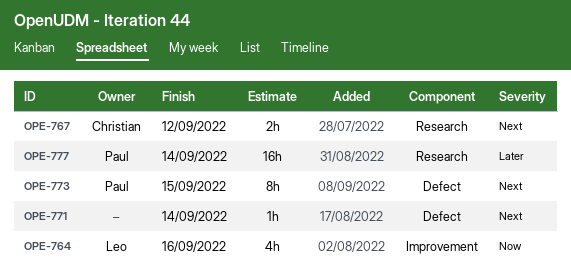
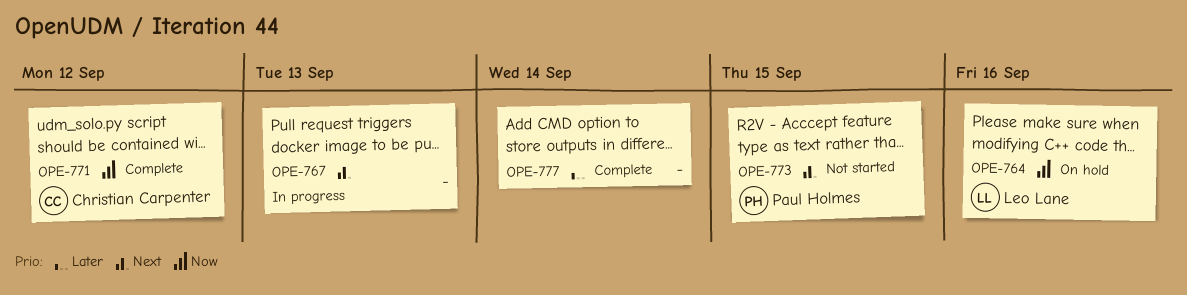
OPE-767, owner: Christian Carpenter -> none
OPE-767, due: Sep 12 -> Sep 13
OPE-771, owner: none -> Christian Carpenter
OPE-771, priority: Next -> Now
OPE-771, due: Sep 14 -> Sep 12
OPE-777, owner: Paul Holmes -> none

